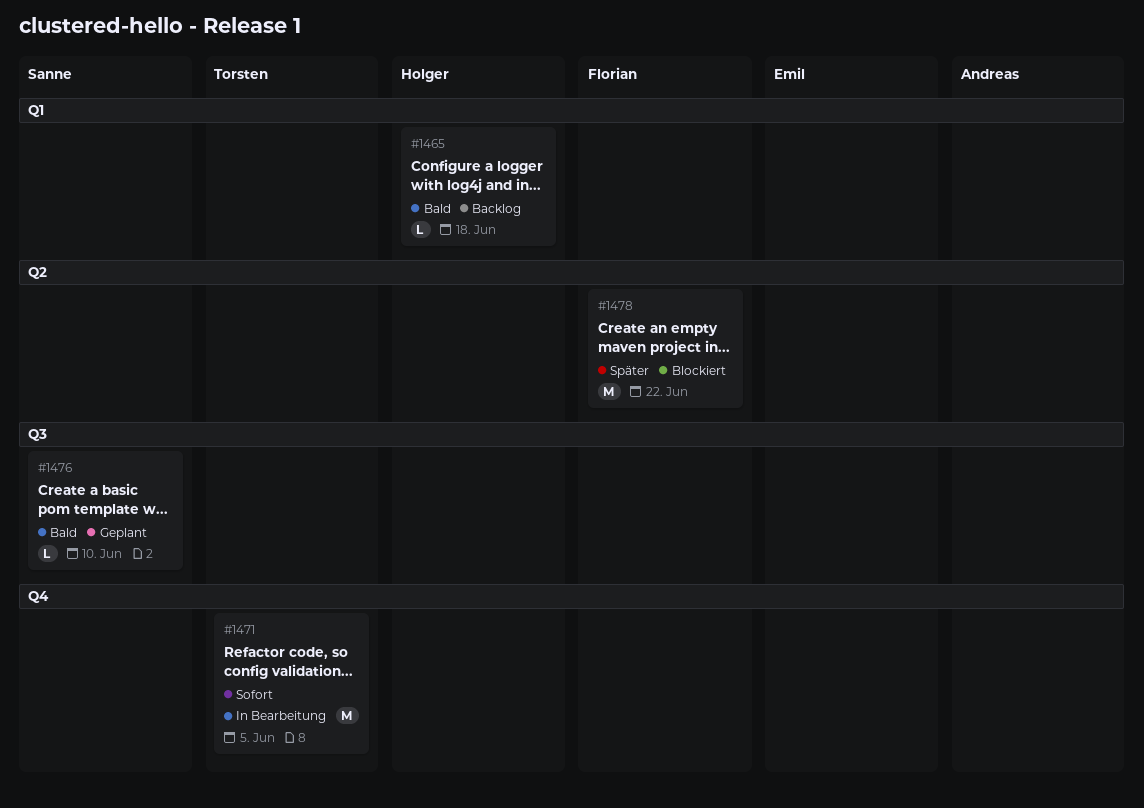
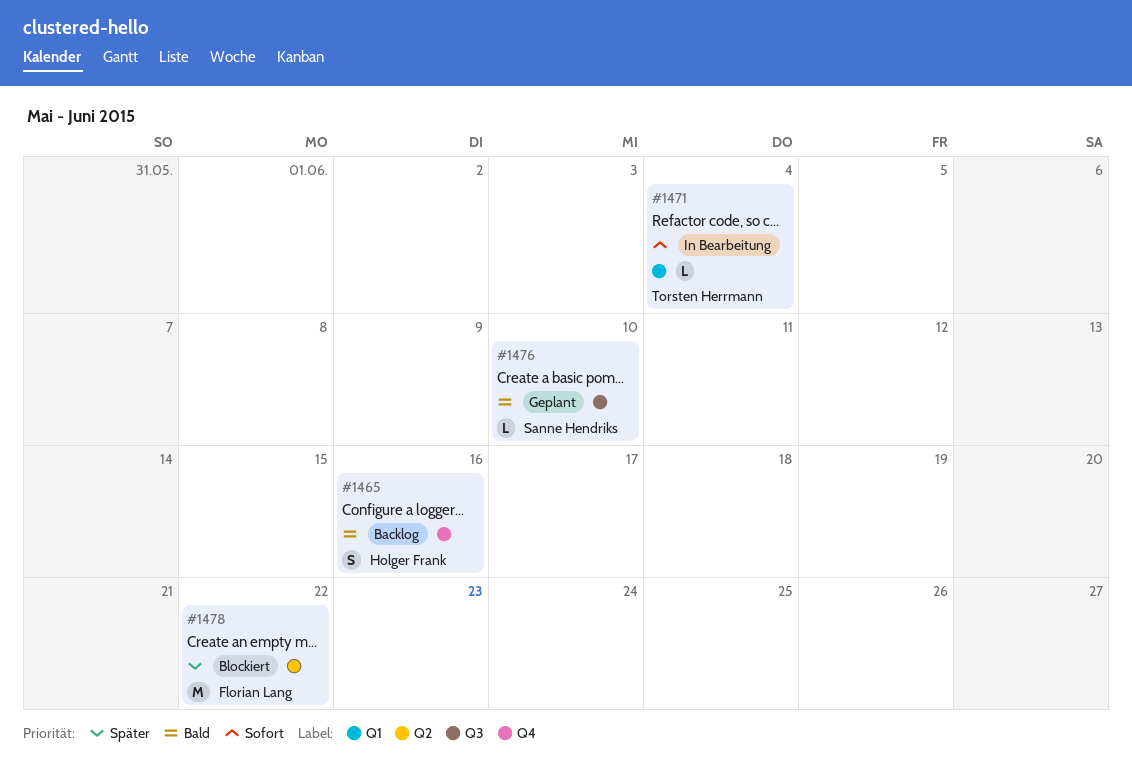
#1465, label: Q1 -> Q4
#1465, estimate: L -> S
#1465, due: Jun 18 -> Jun 16
#1471, label: Q4 -> Q1
#1471, estimate: M -> L
#1471, due: Jun 5 -> Jun 4

